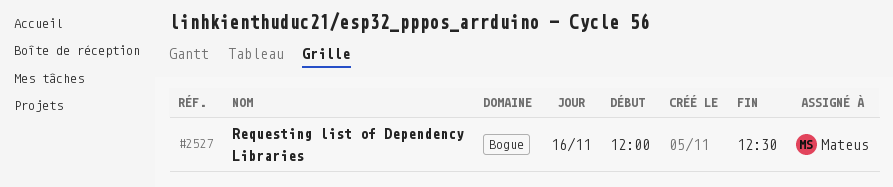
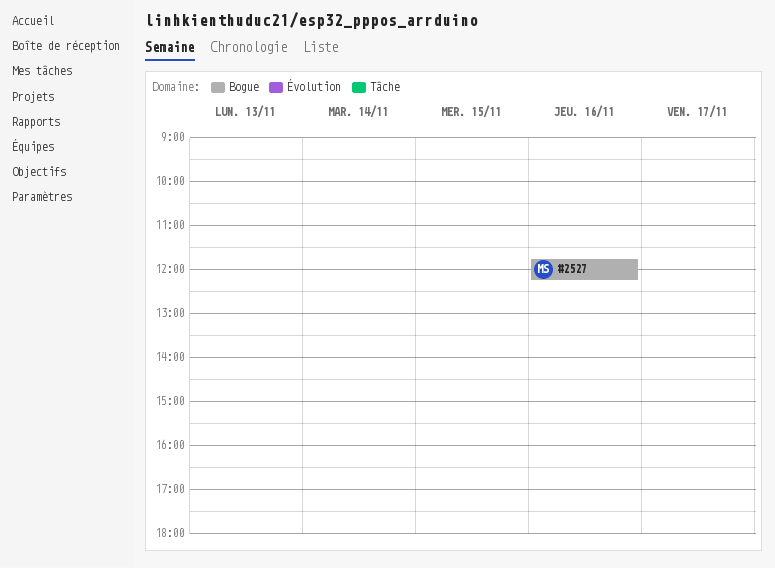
#2527, begins: 12:00 -> 11:45
#2527, ends: 12:30 -> 12:15

